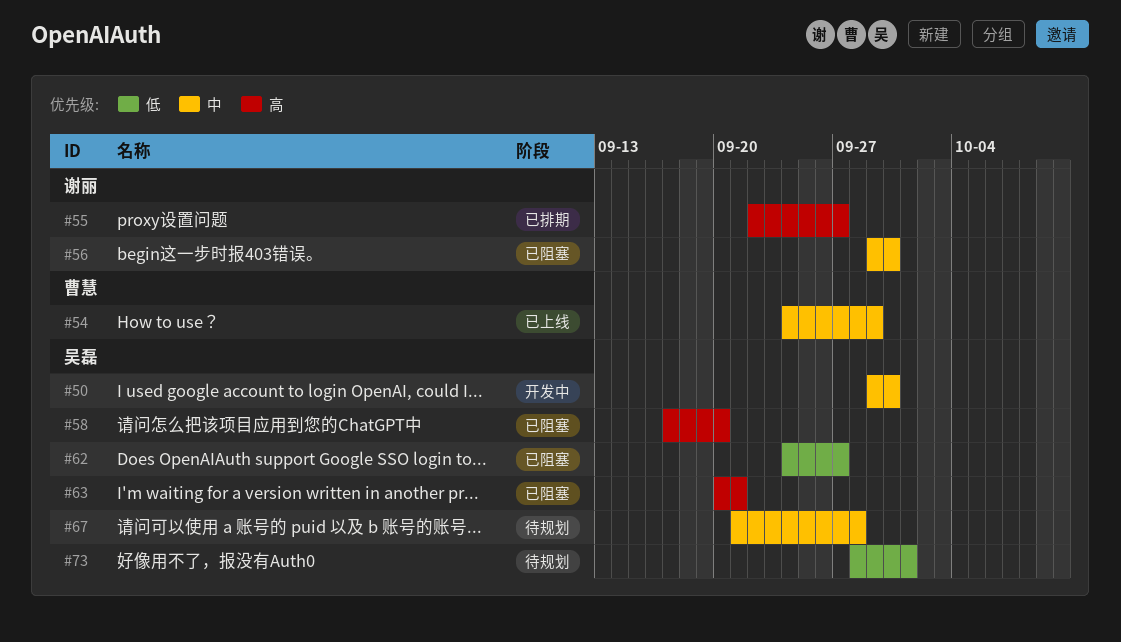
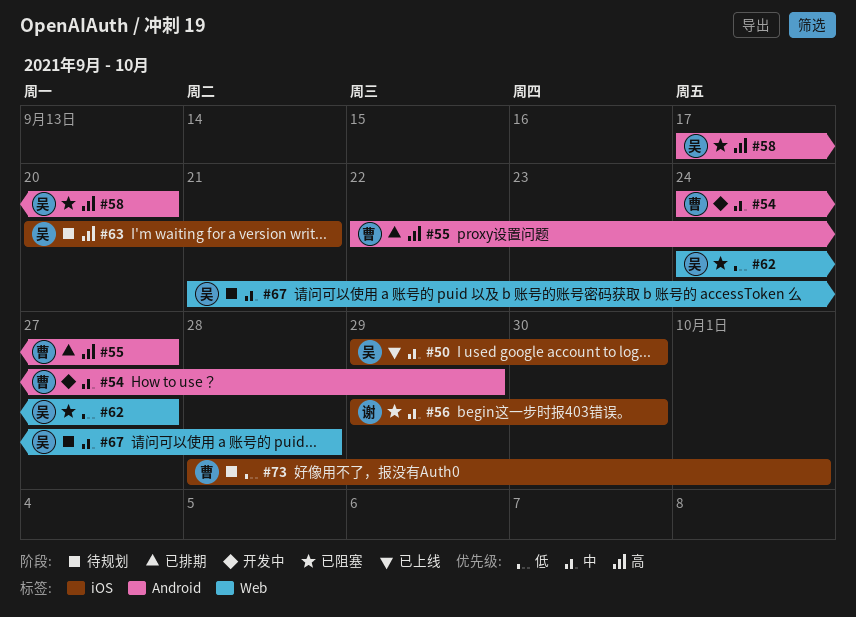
#50, status: 开发中 -> 已上线
#54, status: 已上线 -> 开发中
#55, owner: 谢丽 -> 曹慧
#63, status: 已阻塞 -> 待规划
#73, owner: 吴磊 -> 曹慧

